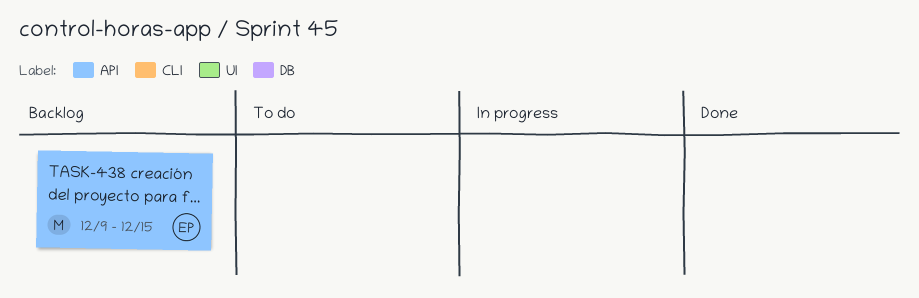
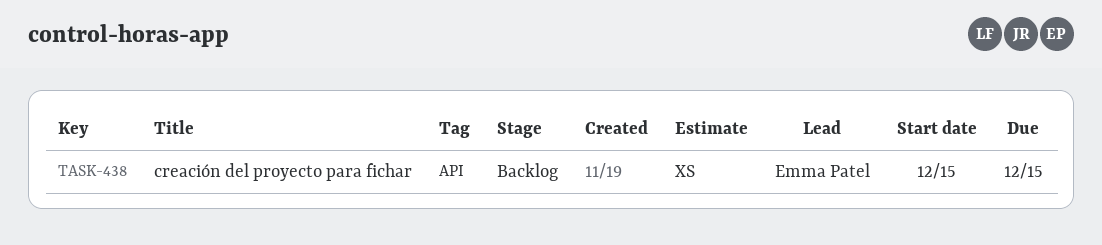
TASK-438, estimate: M -> XS
TASK-438, start: Dec 9 -> Dec 15

